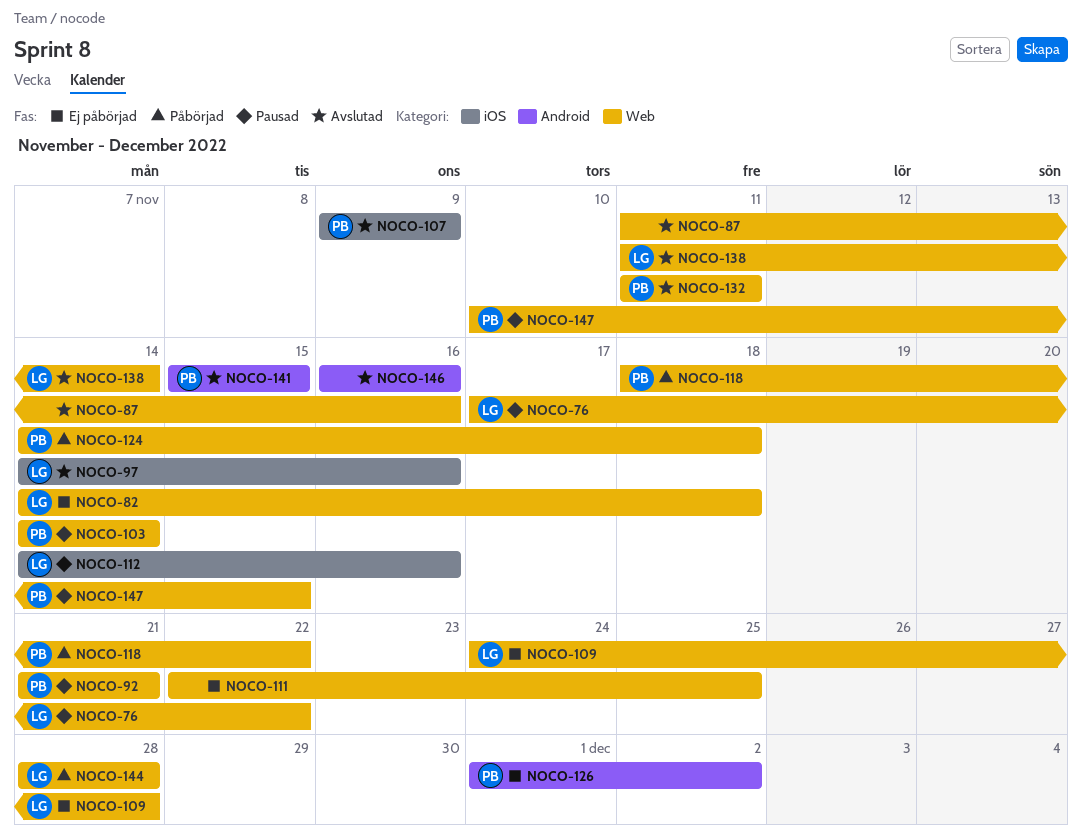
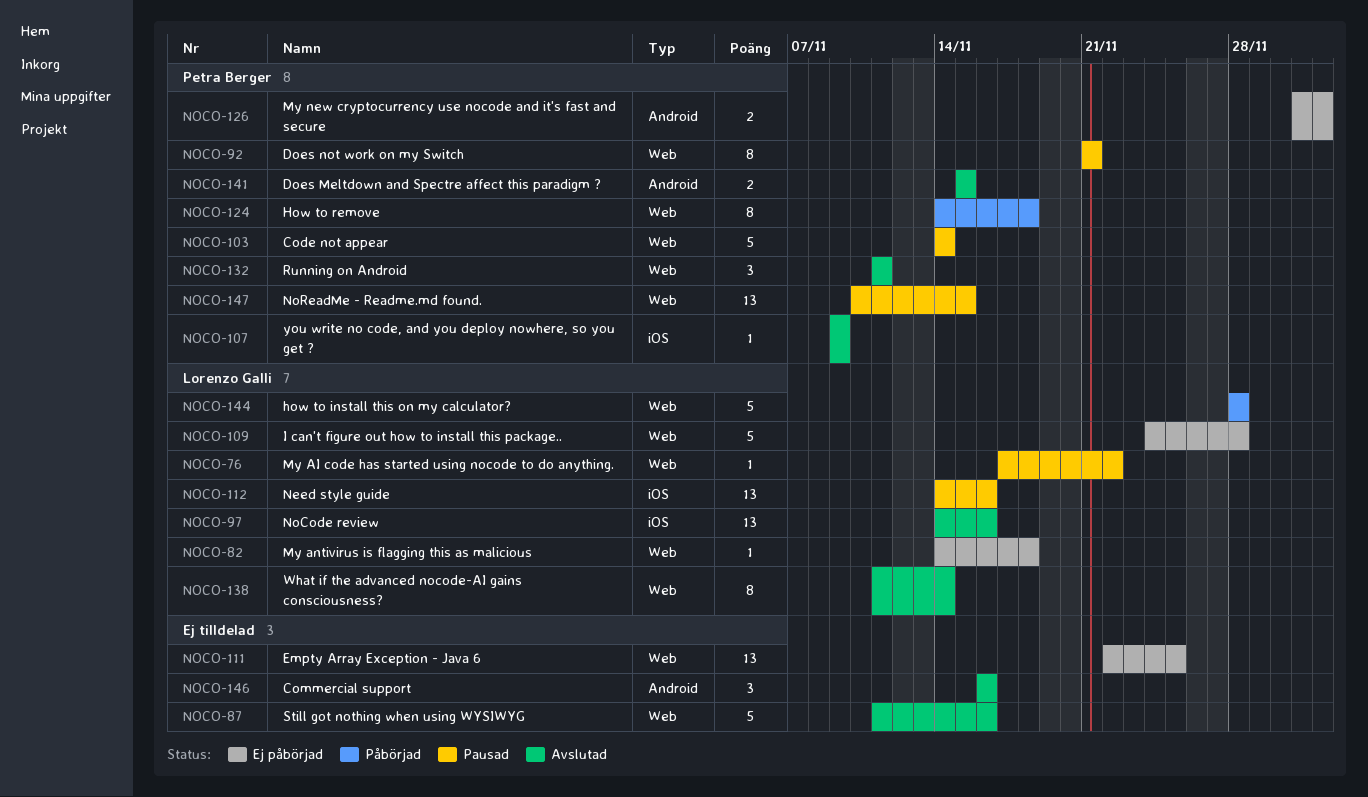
NOCO-118: present -> none

